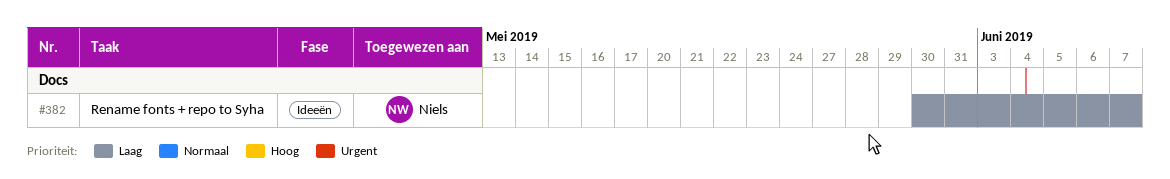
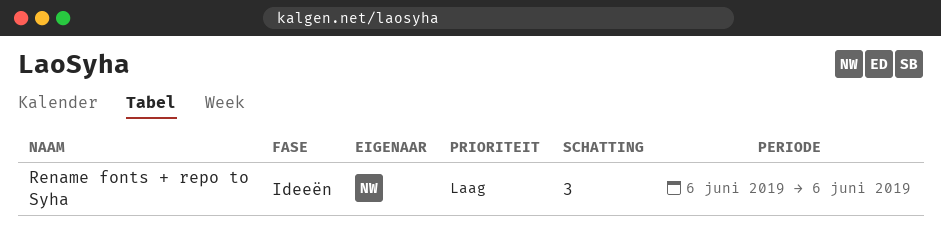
Rename fonts + repo to Syha, start: May 30 -> Jun 6
Rename fonts + repo to Syha, due: Jun 7 -> Jun 6

